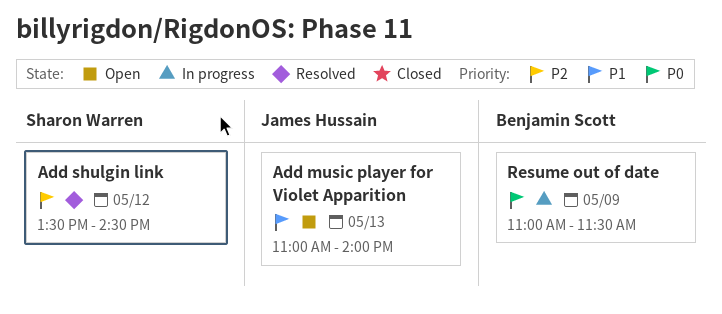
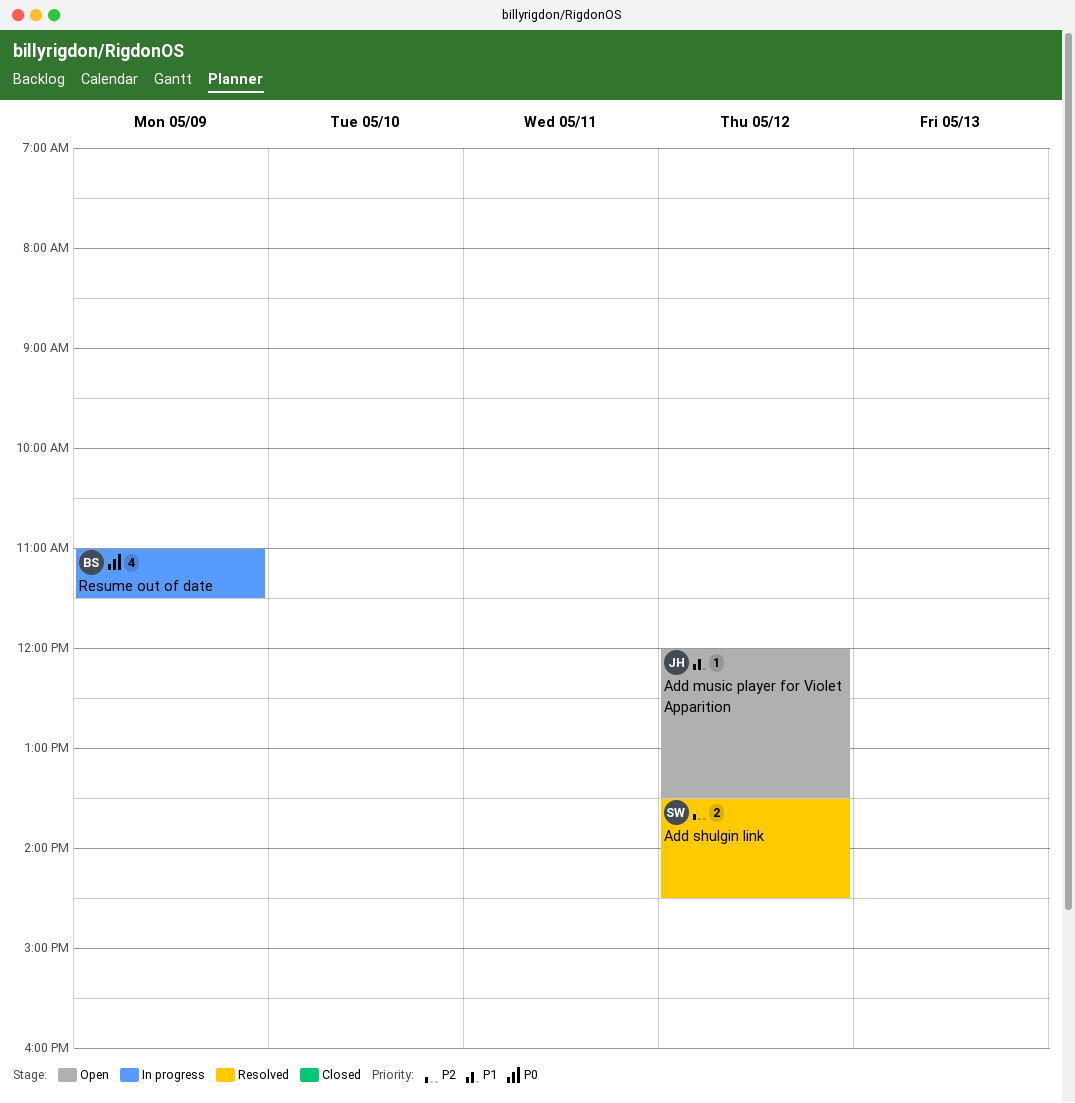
Add music player for Violet Apparition, day: May 13 -> May 12
Add music player for Violet Apparition, begins: 11:00 -> 12:00
Add music player for Violet Apparition, ends: 14:00 -> 13:30

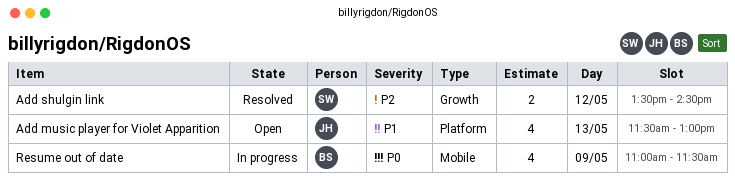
Add music player for Violet Apparition, estimate: 1 -> 4
Add music player for Violet Apparition, day: May 12 -> May 13
Add music player for Violet Apparition, begins: 12:00 -> 11:30
Add music player for Violet Apparition, ends: 13:30 -> 13:00

